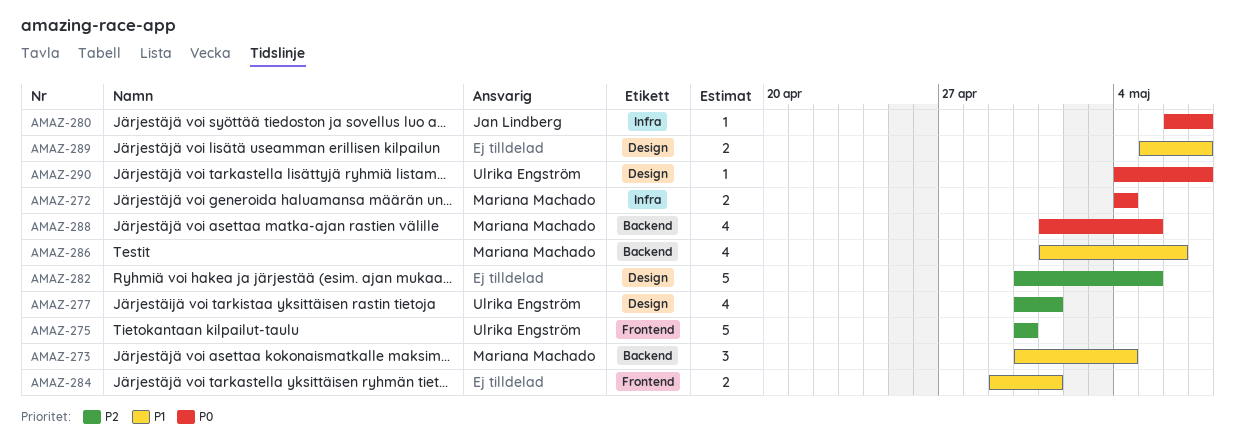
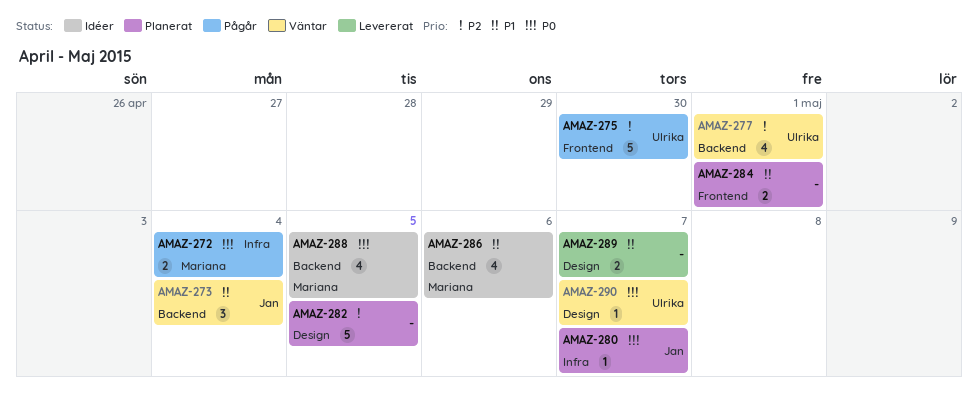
AMAZ-273, owner: Mariana Machado -> Jan Lindberg
AMAZ-277, label: Design -> Backend

